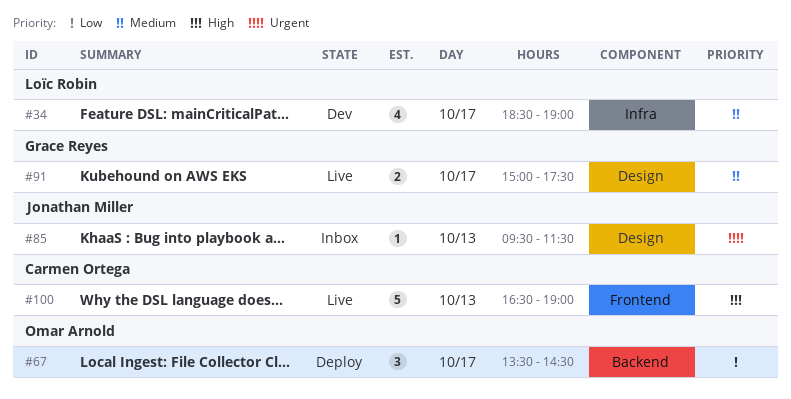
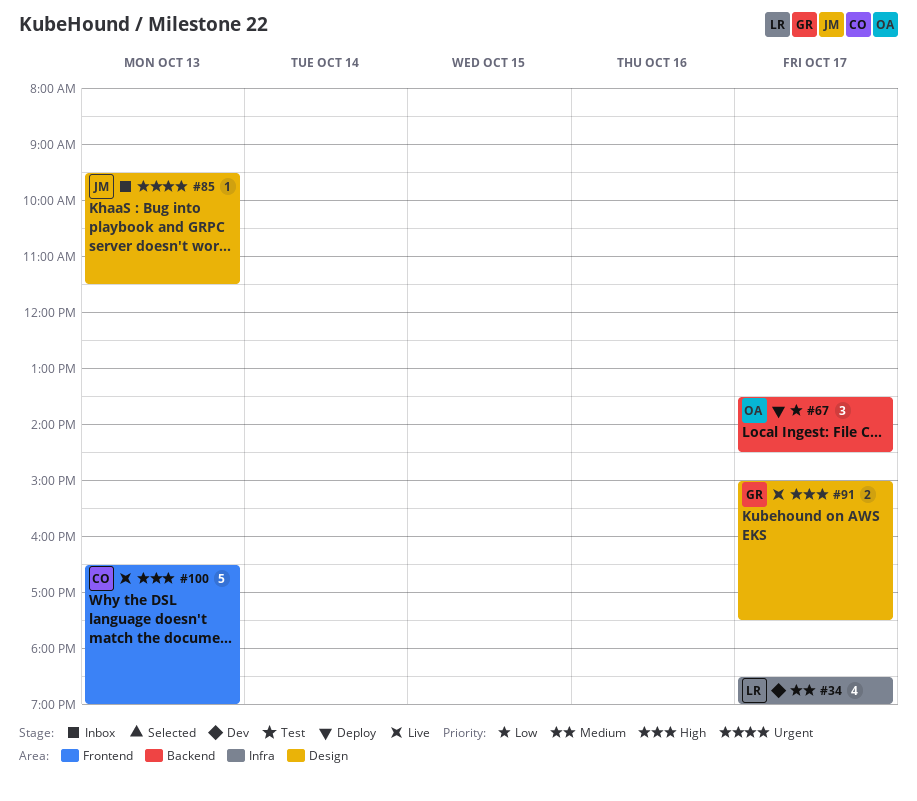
#91, priority: Medium -> High

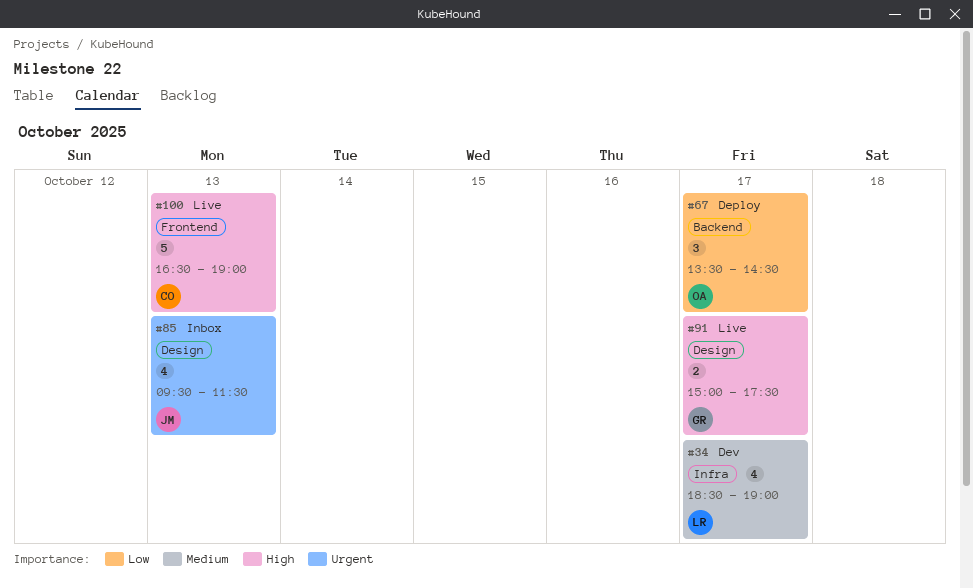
#85, estimate: 1 -> 4

